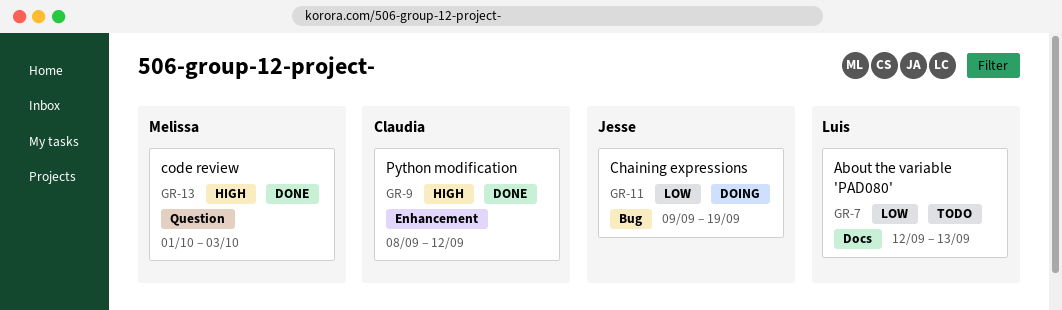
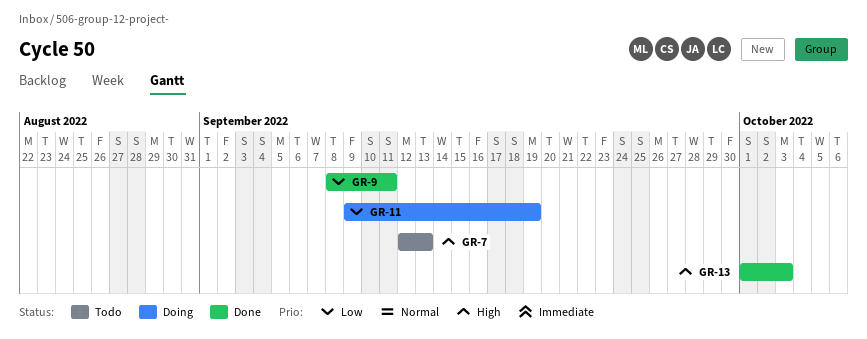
GR-7, priority: Low -> High
GR-9, priority: High -> Low
GR-9, due: Sep 12 -> Sep 11

